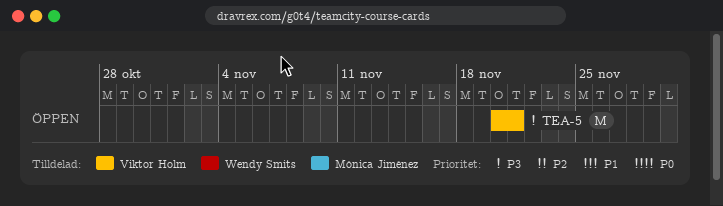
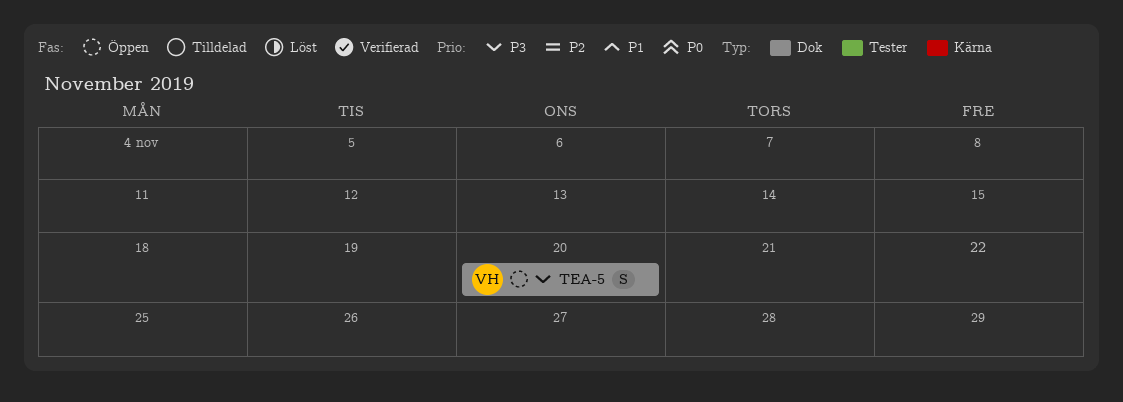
TEA-5, estimate: M -> S
TEA-5, due: Nov 21 -> Nov 20

